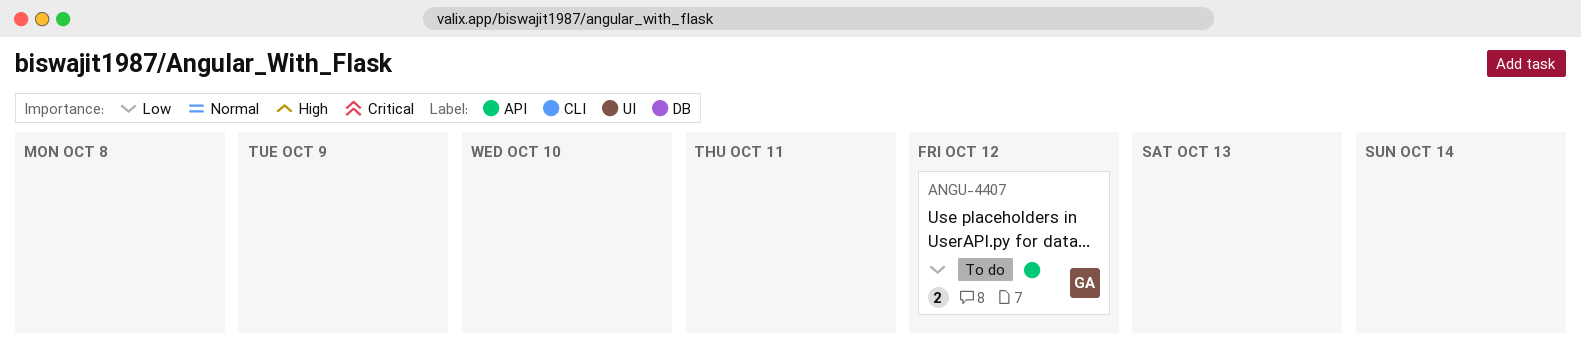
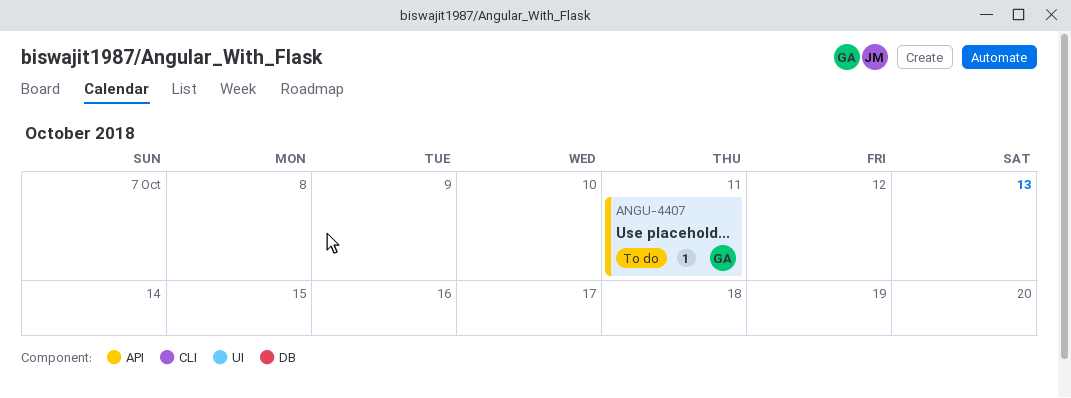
ANGU-4407, estimate: 2 -> 1
ANGU-4407, due: Oct 12 -> Oct 11

